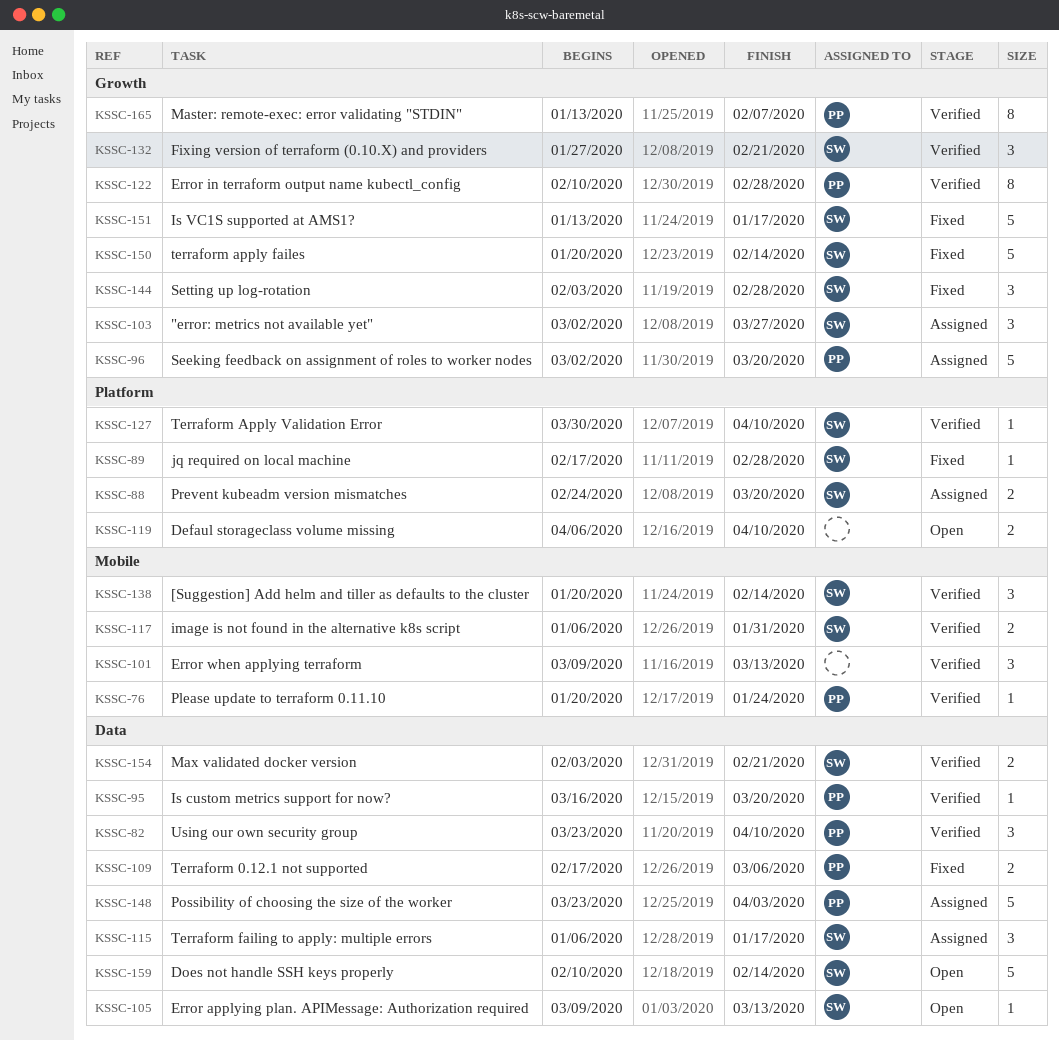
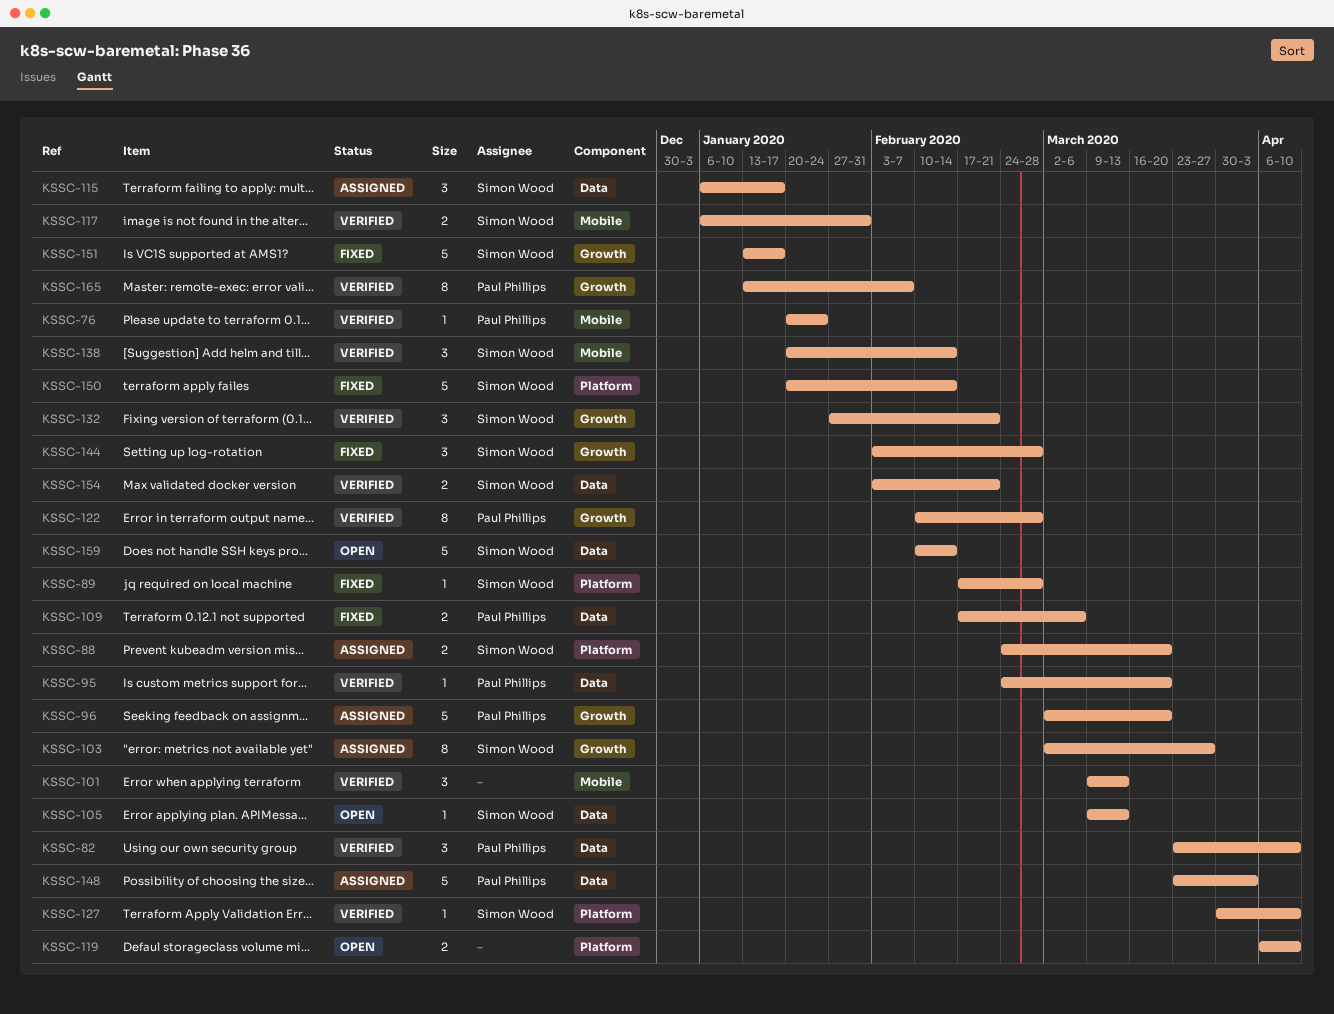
KSSC-95, start: Mar 16 -> Feb 24
KSSC-103, estimate: 3 -> 8
KSSC-150, label: Growth -> Platform

